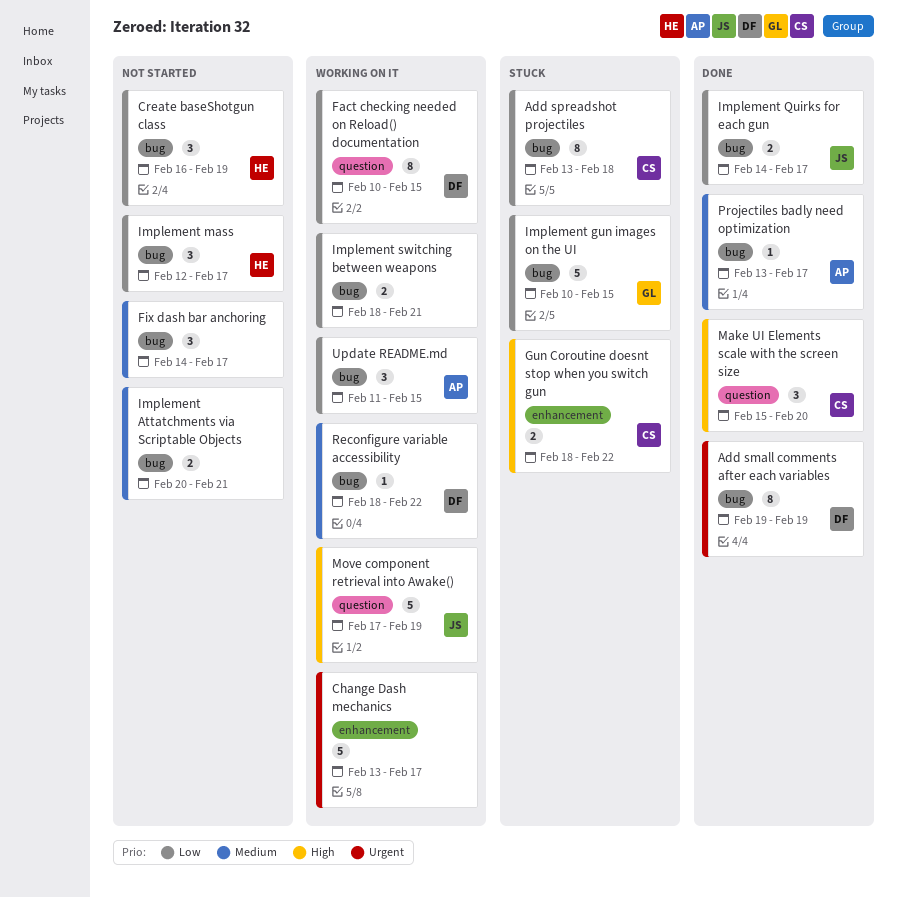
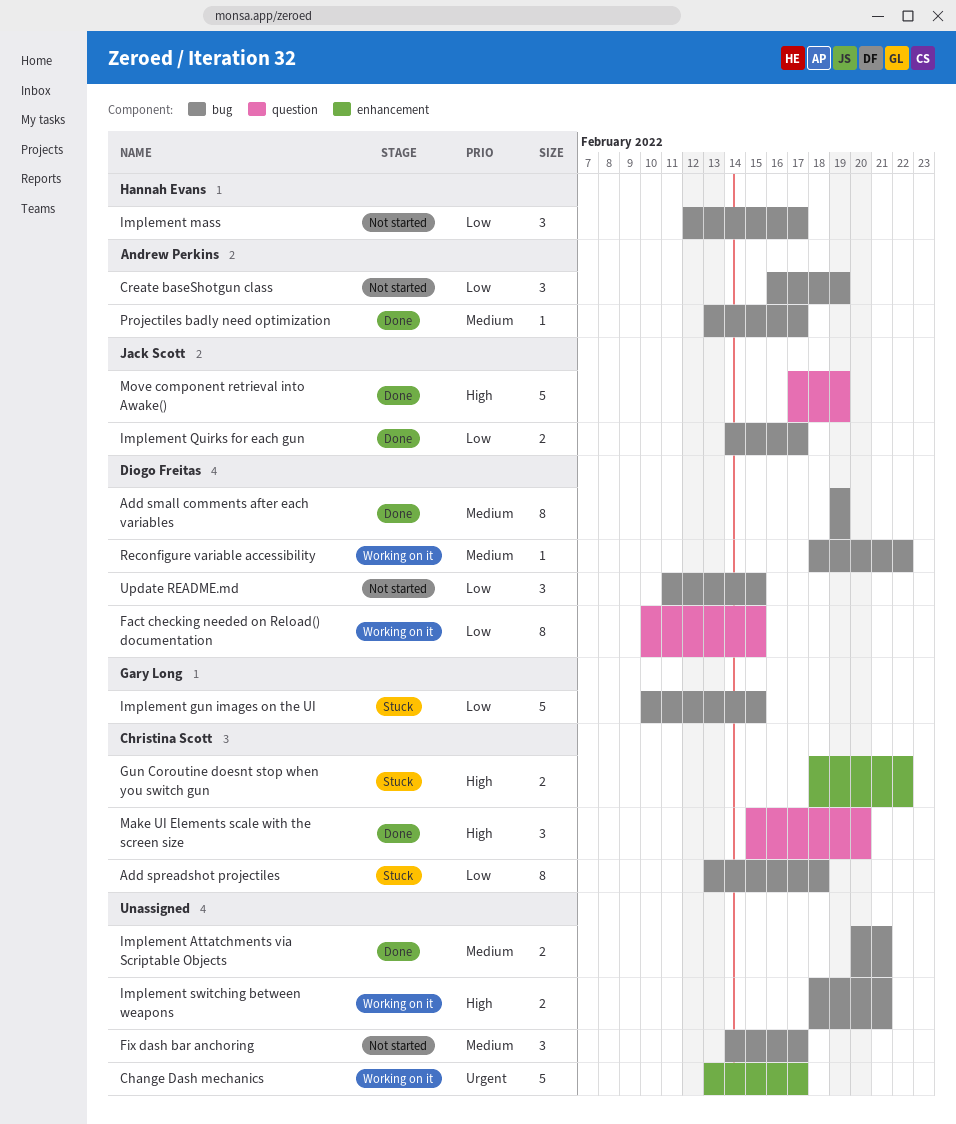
Add small comments after each variables, priority: Urgent -> Medium
Create baseShotgun class, owner: Hannah Evans -> Andrew Perkins
Implement Attatchments via Scriptable Objects, status: Not started -> Done
Implement switching between weapons, priority: Low -> High
Move component retrieval into Awake(), status: Working on it -> Done
Update README.md, status: Working on it -> Not started
Update README.md, owner: Andrew Perkins -> Diogo Freitas

